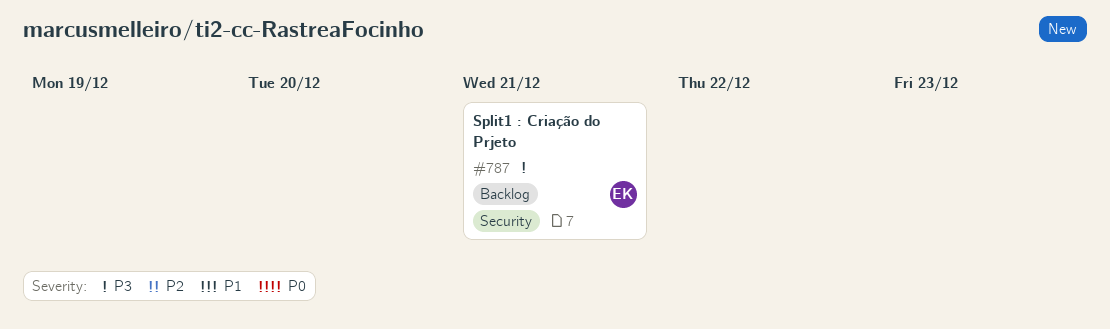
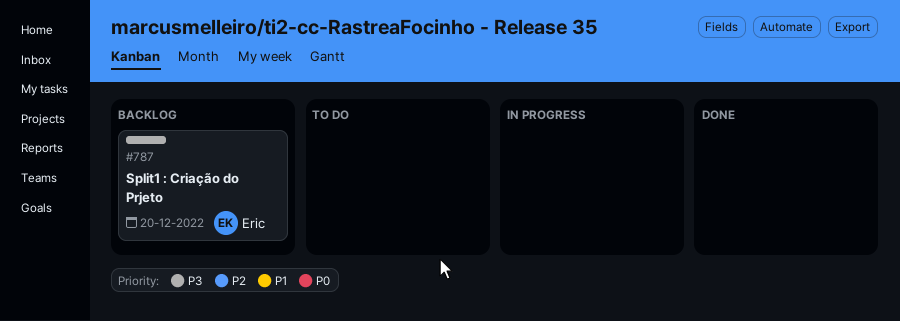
#787, due: Dec 21 -> Dec 20

